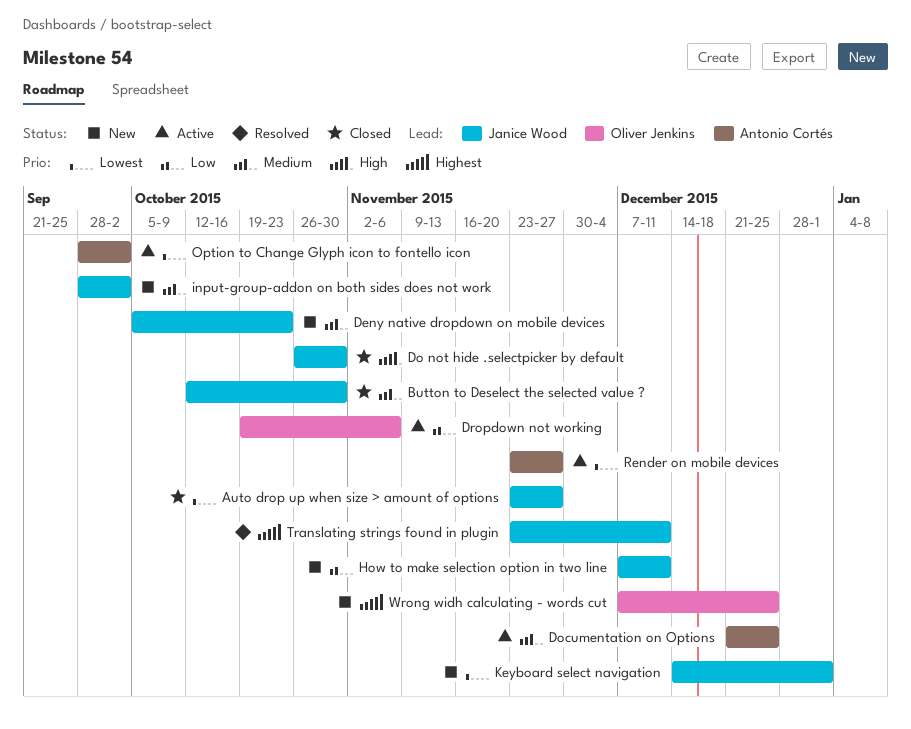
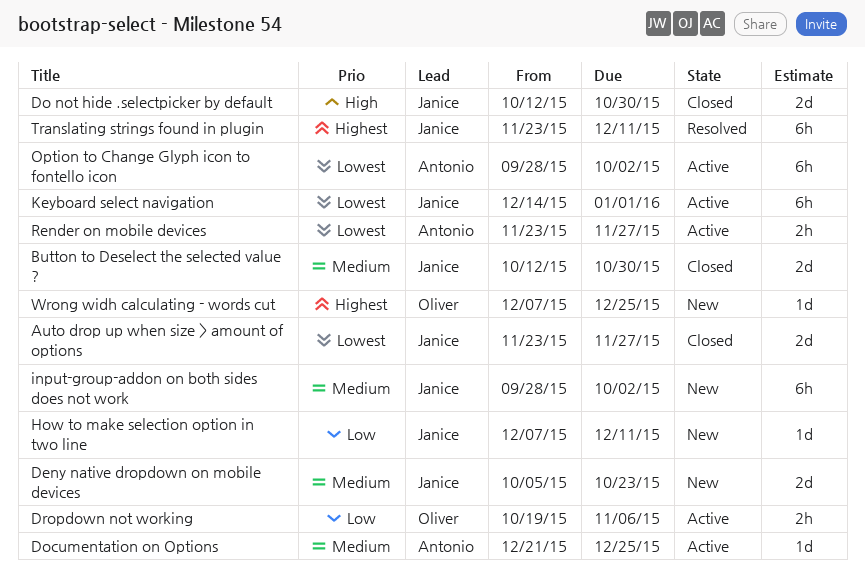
Do not hide .selectpicker by default, start: Oct 26 -> Oct 12
Keyboard select navigation, status: New -> Active

